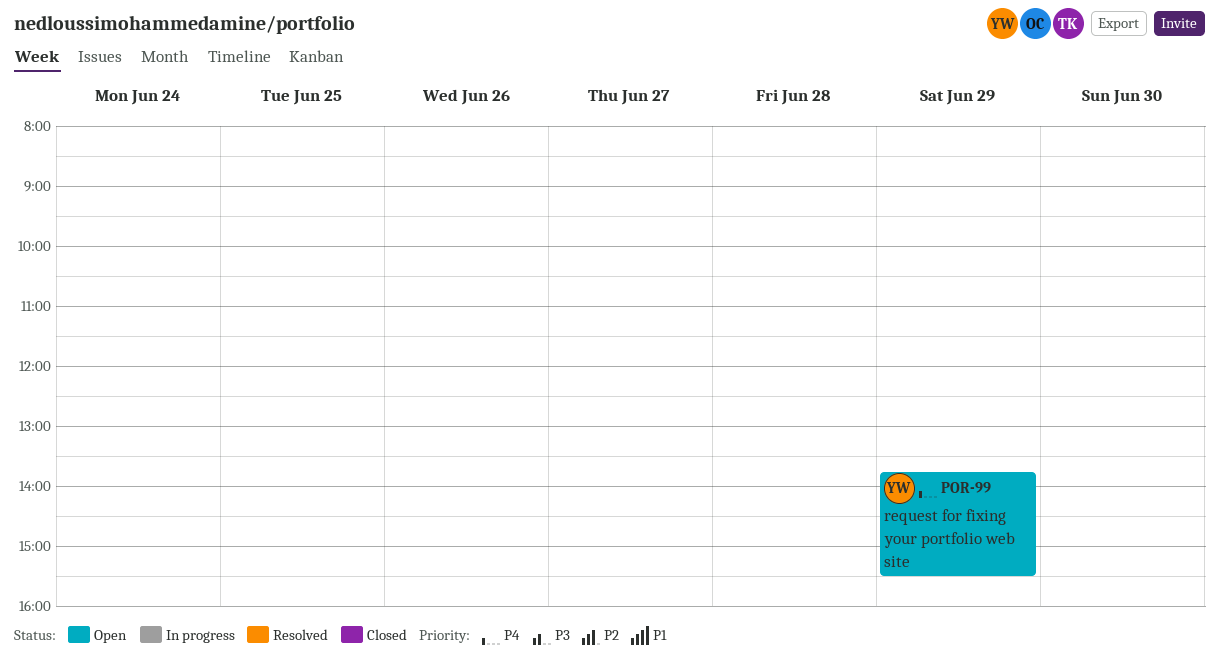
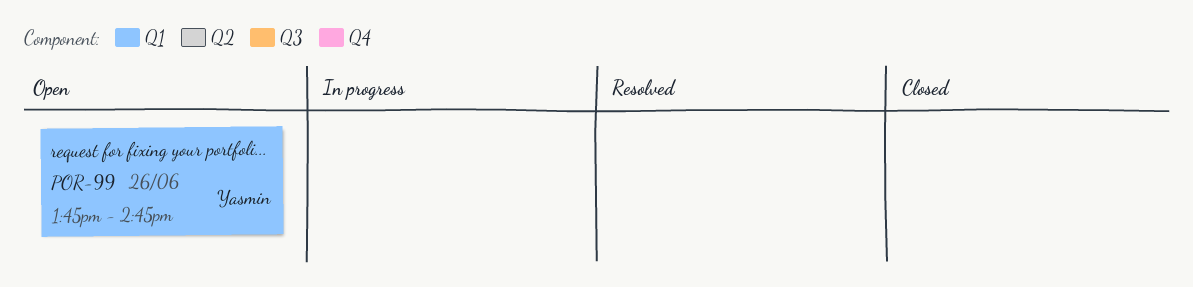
POR-99, day: Jun 29 -> Jun 26
POR-99, ends: 15:30 -> 14:45

